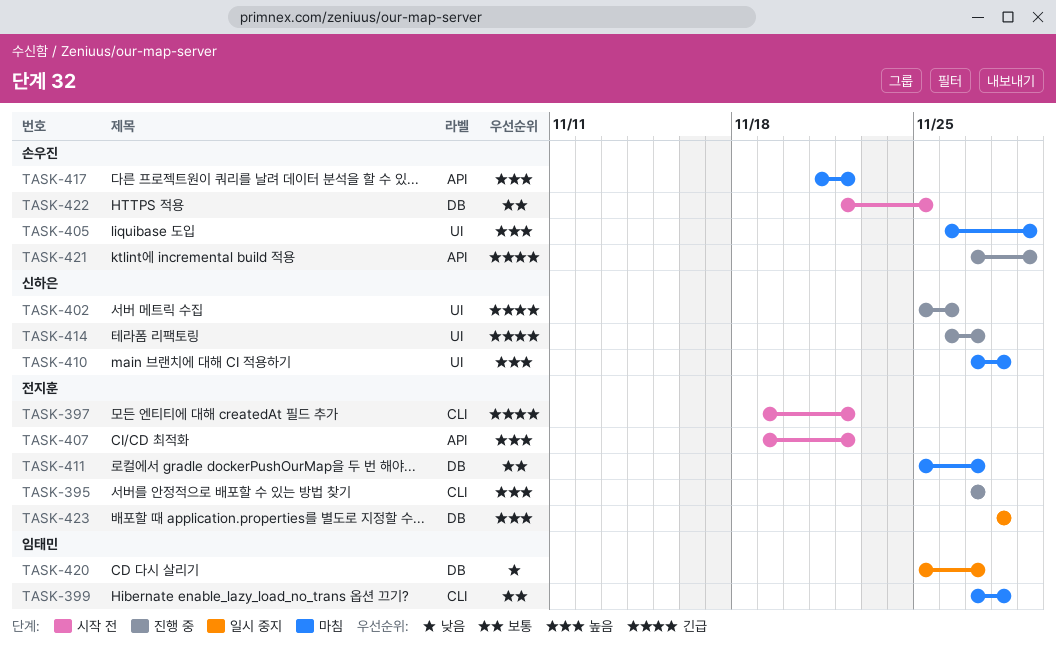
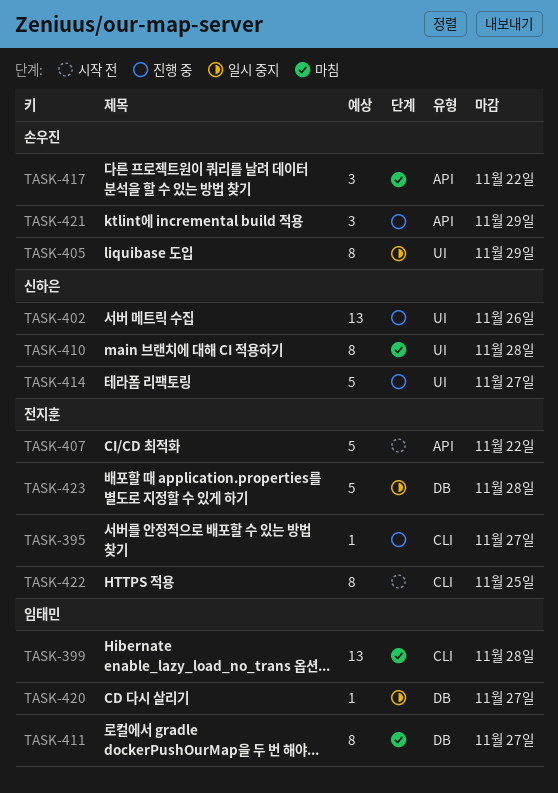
TASK-397: present -> none
TASK-405, status: 마침 -> 일시 중지
TASK-411, owner: 전지훈 -> 임태민
TASK-422, owner: 손우진 -> 전지훈
TASK-422, label: DB -> CLI

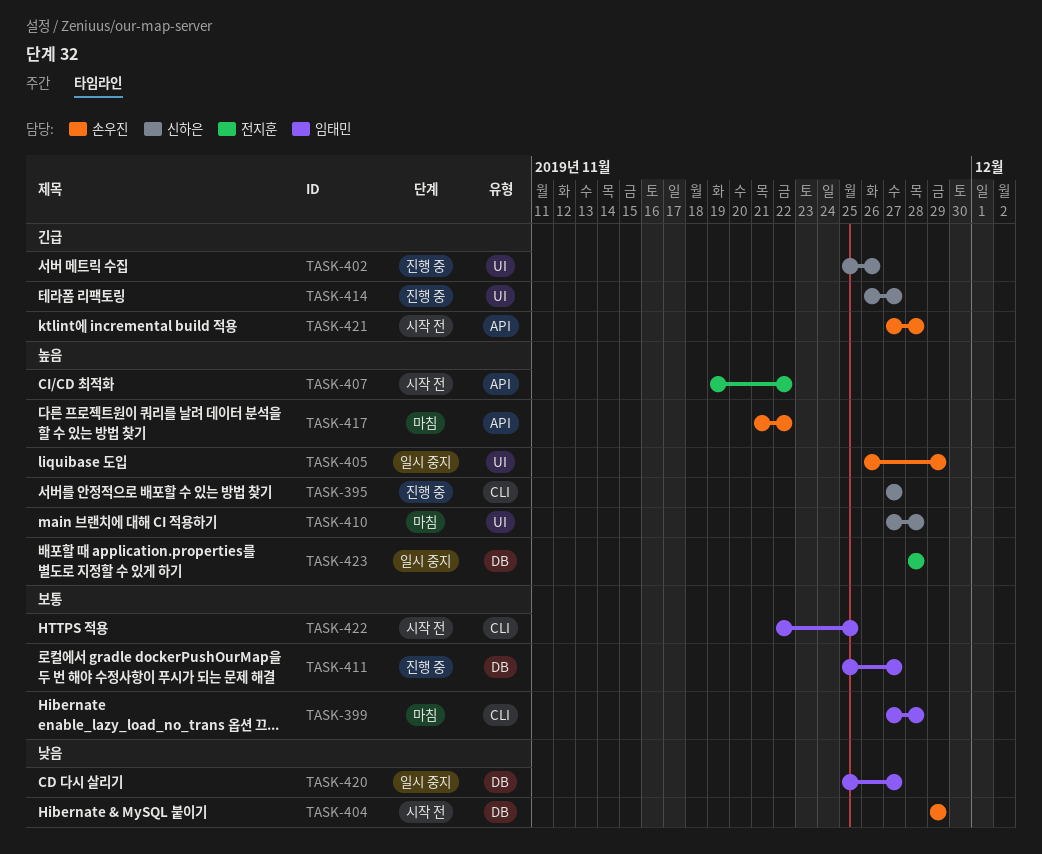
TASK-395, owner: 전지훈 -> 신하은
TASK-404: none -> present
TASK-411, status: 마침 -> 진행 중
TASK-421, status: 진행 중 -> 시작 전
TASK-421, due: Nov 29 -> Nov 28
TASK-422, owner: 전지훈 -> 임태민

